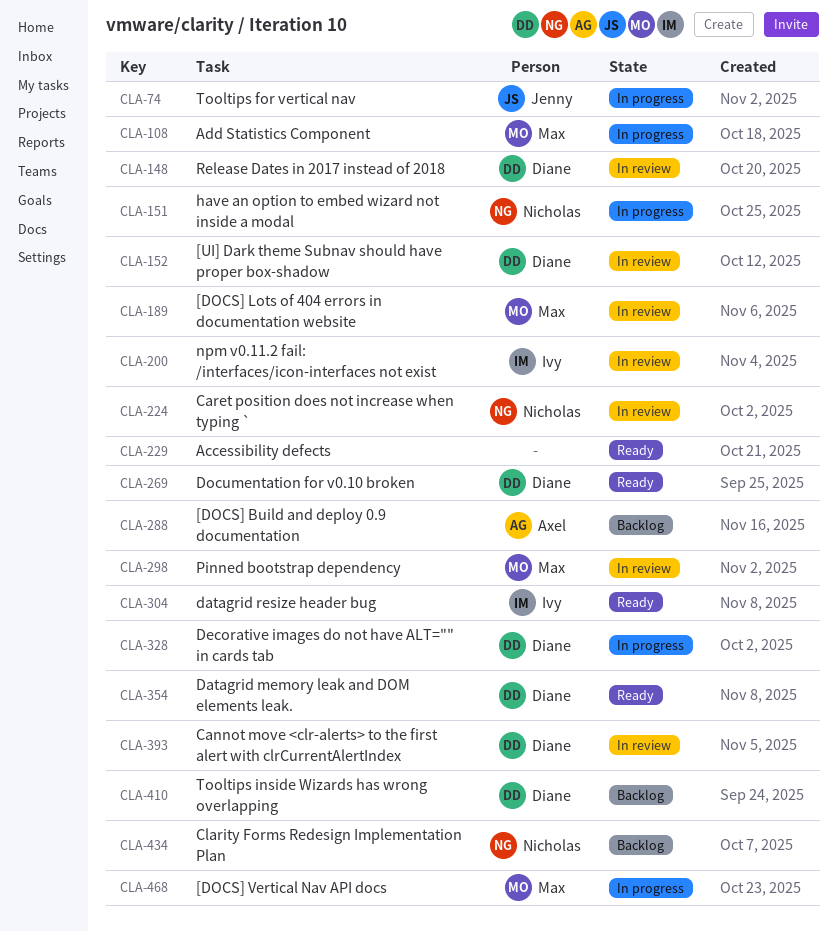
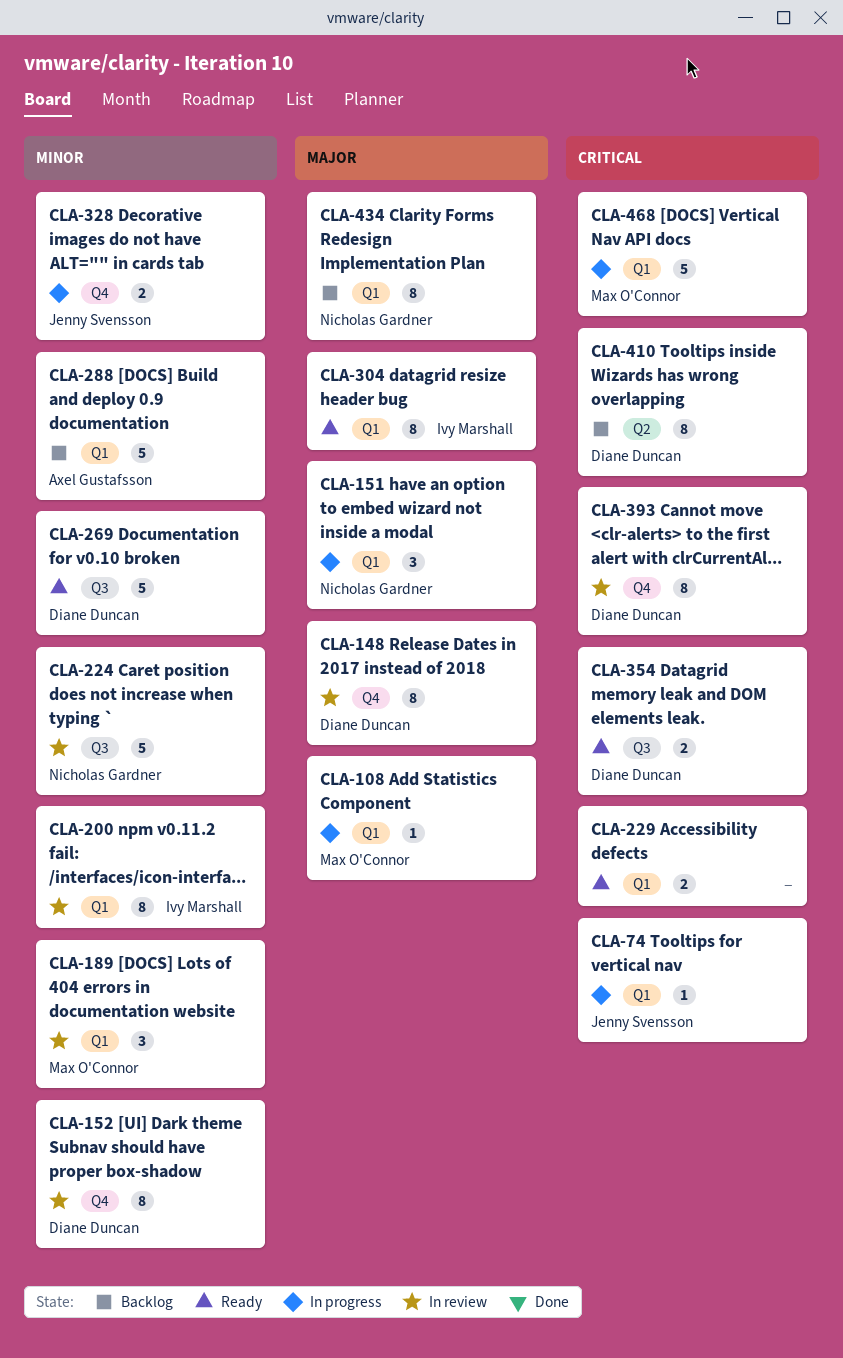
CLA-298: present -> none
CLA-328, owner: Diane Duncan -> Jenny Svensson

